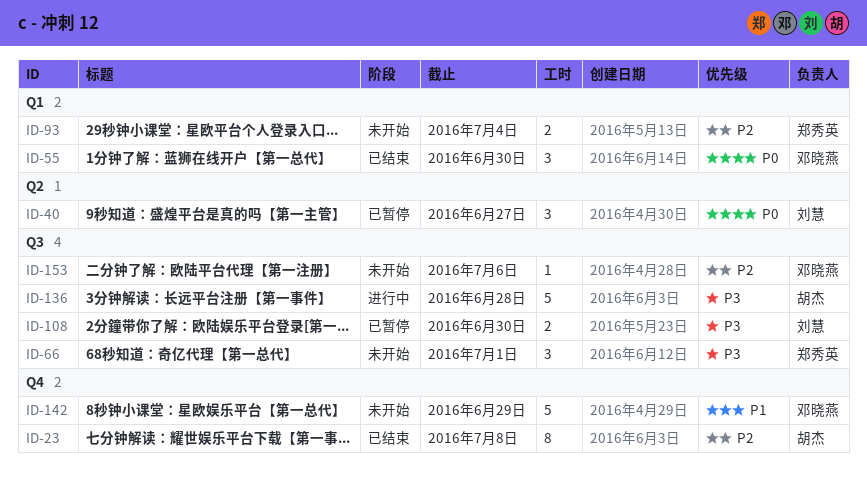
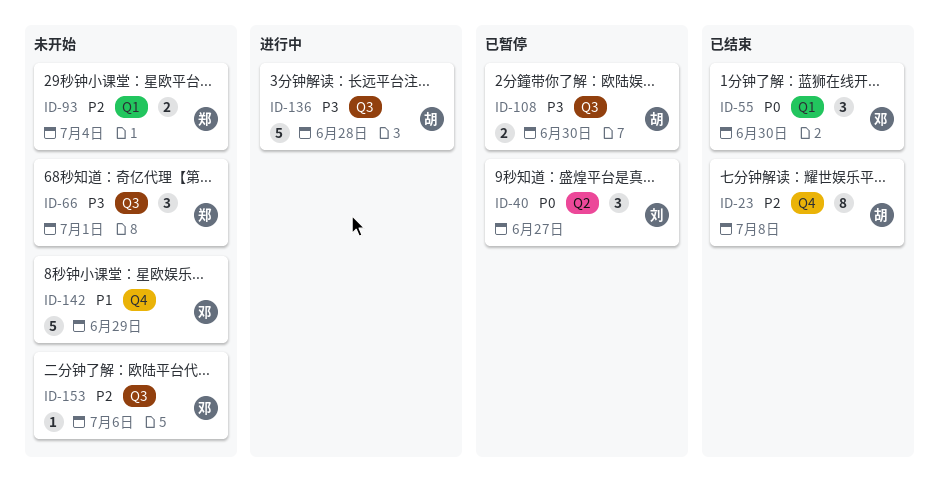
ID-108, owner: 刘慧 -> 胡杰

